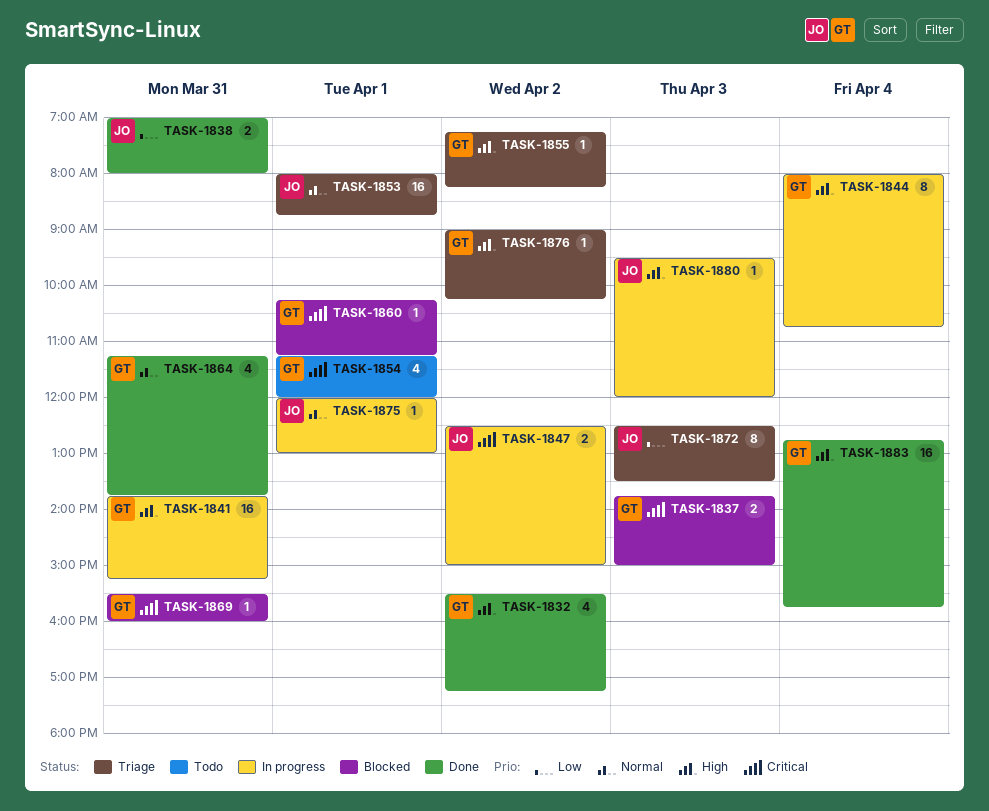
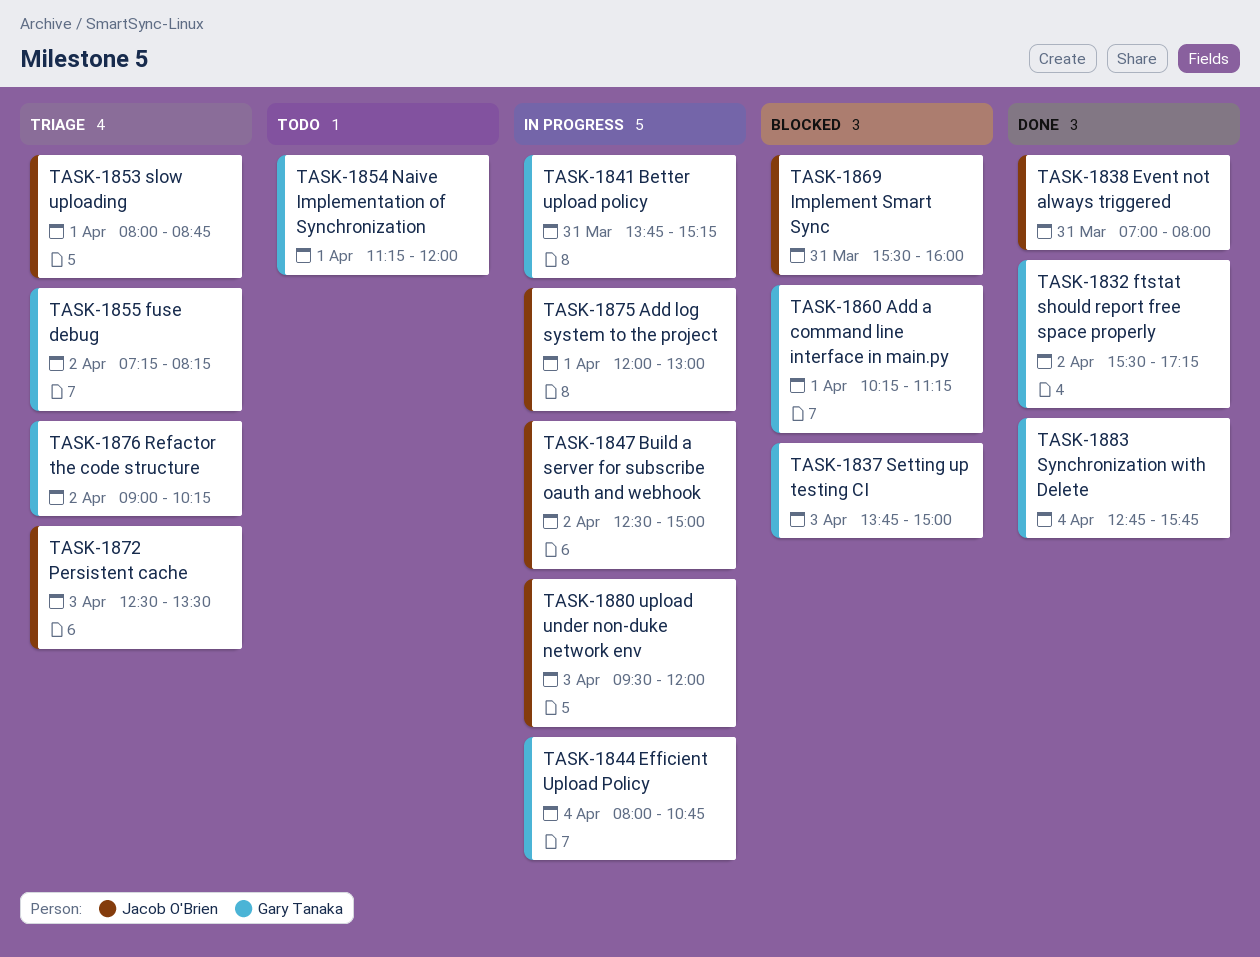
TASK-1864: present -> none
TASK-1869, owner: Gary Tanaka -> Jacob O'Brien

